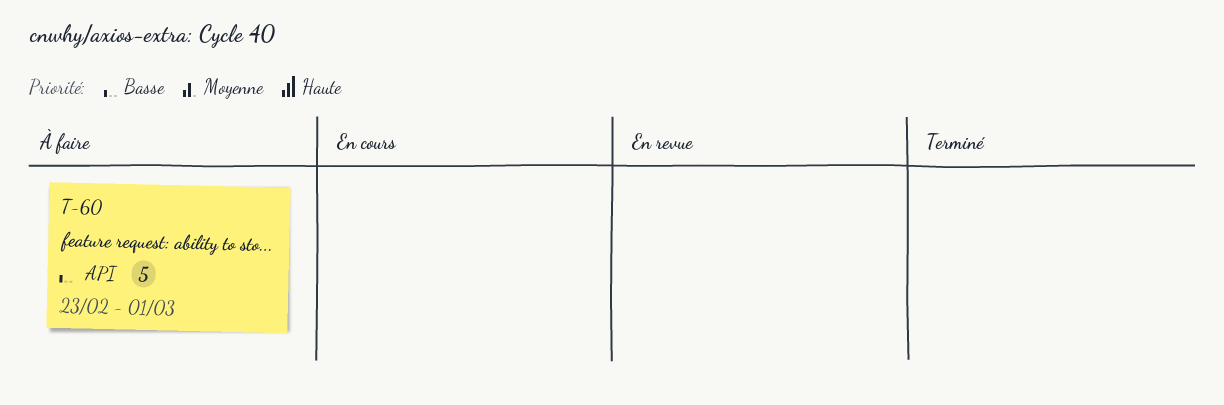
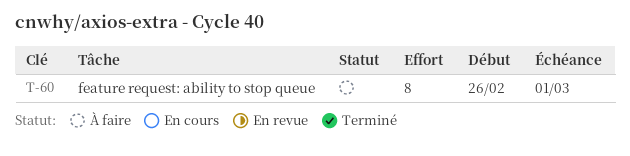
T-60, estimate: 5 -> 8
T-60, start: Feb 23 -> Feb 26

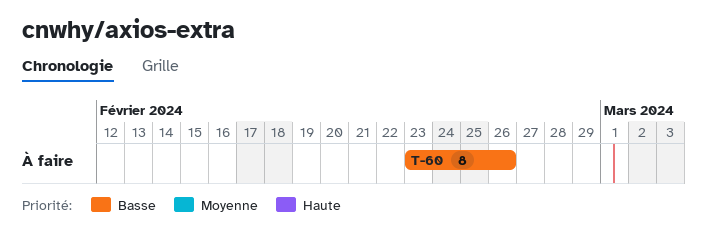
T-60, start: Feb 26 -> Feb 23
T-60, due: Mar 1 -> Feb 26

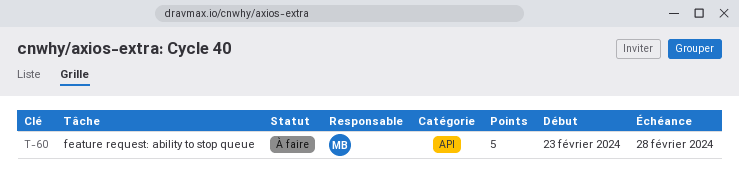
T-60, estimate: 8 -> 5
T-60, due: Feb 26 -> Feb 28

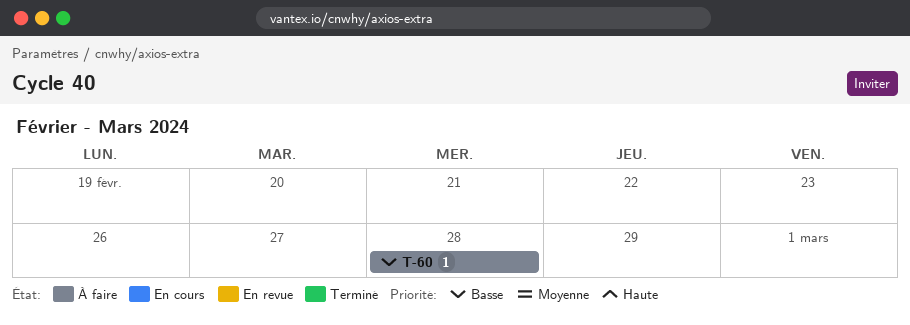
T-60, estimate: 5 -> 1
T-60, start: Feb 23 -> Feb 28

